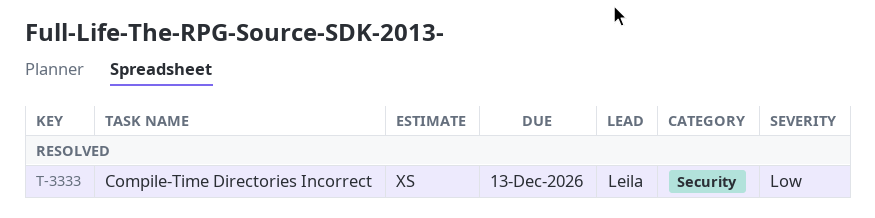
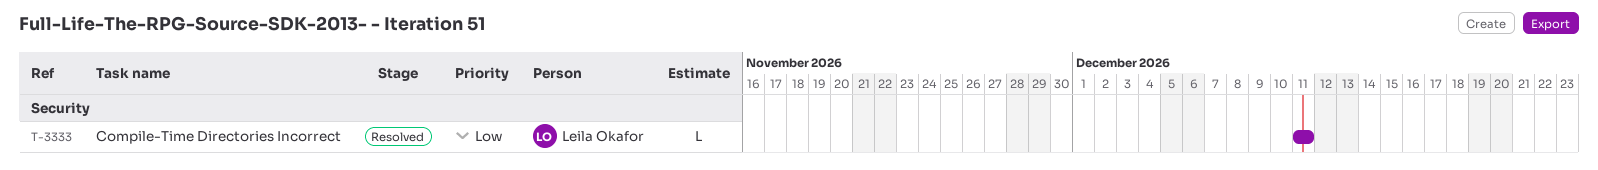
T-3333, estimate: XS -> L
T-3333, due: Dec 13 -> Dec 11

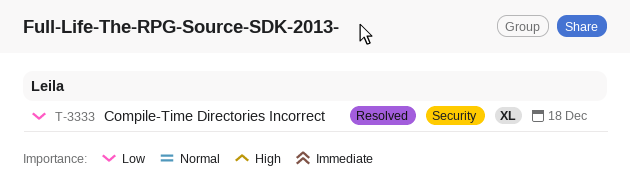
T-3333, estimate: L -> XL
T-3333, due: Dec 11 -> Dec 18

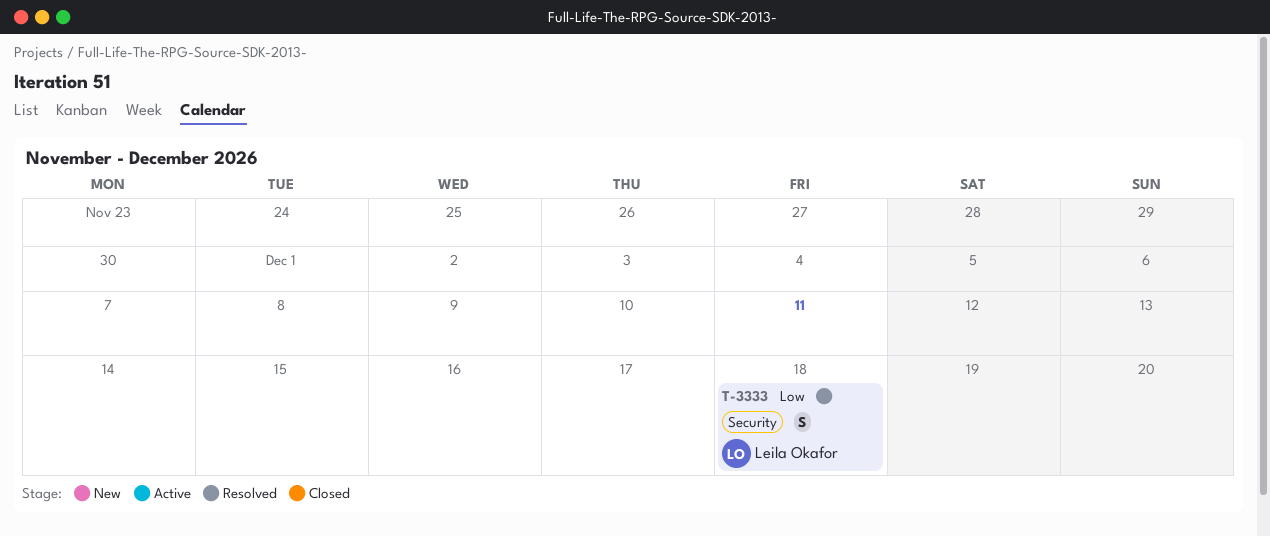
T-3333, estimate: XL -> S

